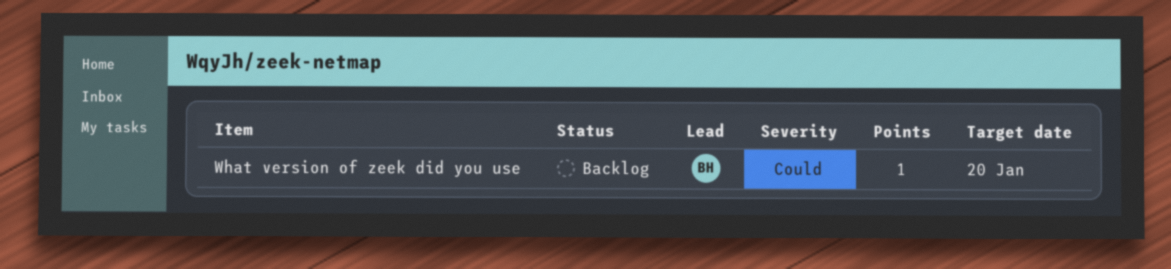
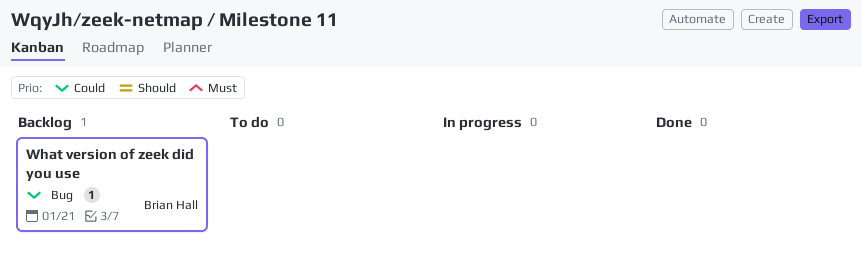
What version of zeek did you use, due: Jan 20 -> Jan 21

